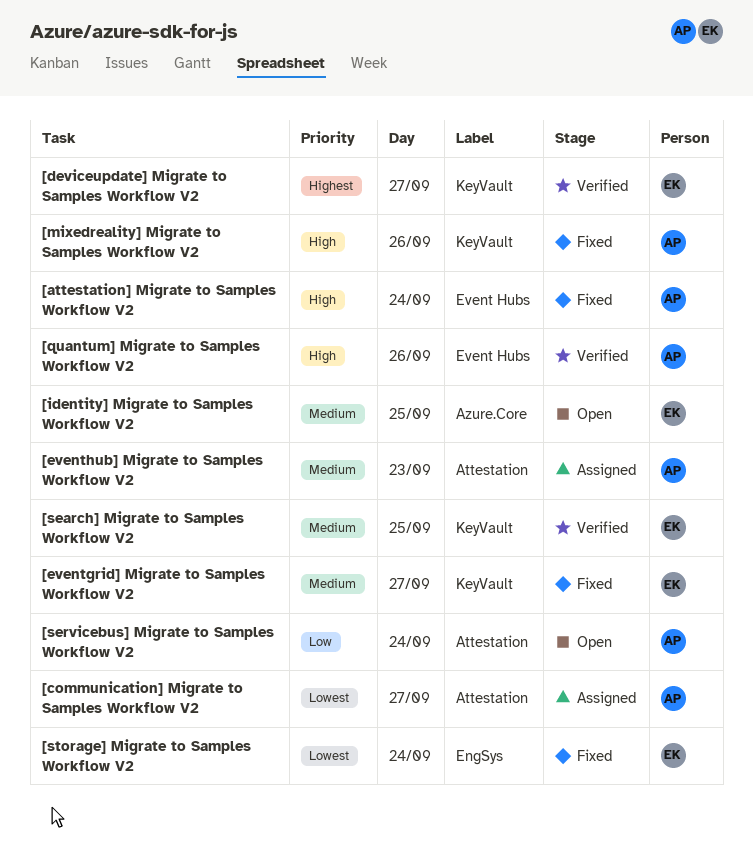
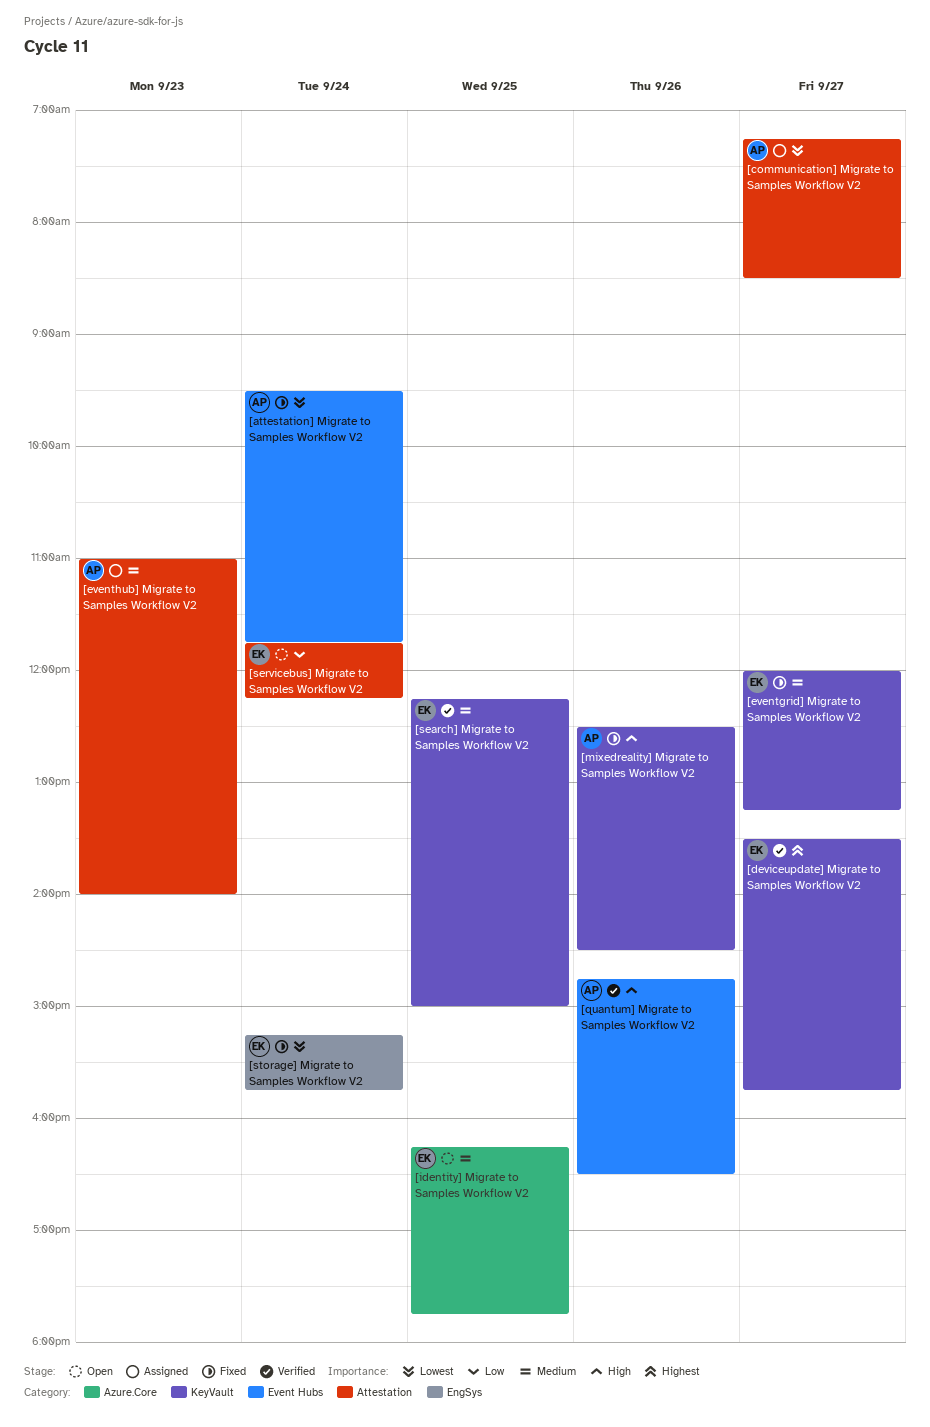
[attestation] Migrate to Samples Workflow V2, priority: High -> Lowest
[servicebus] Migrate to Samples Workflow V2, owner: AP -> EK

